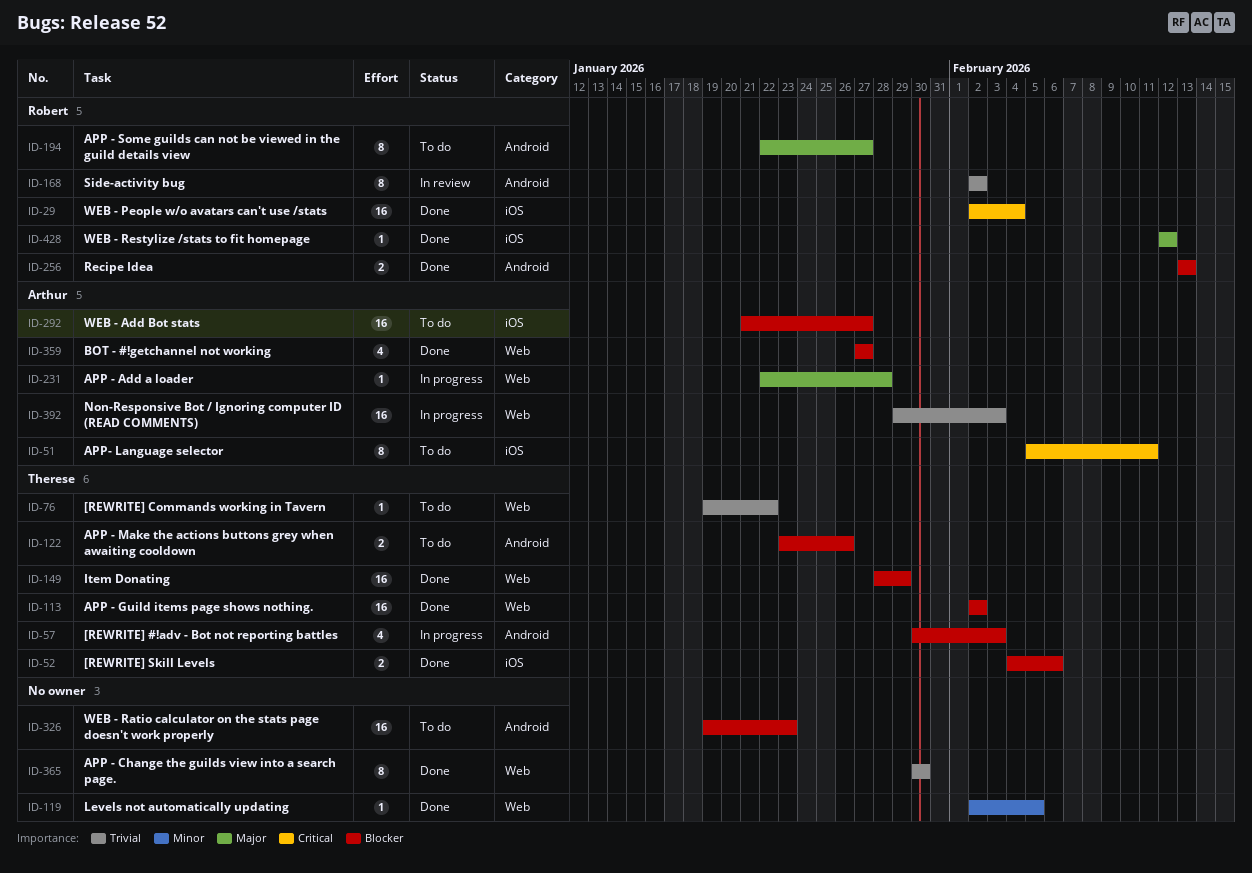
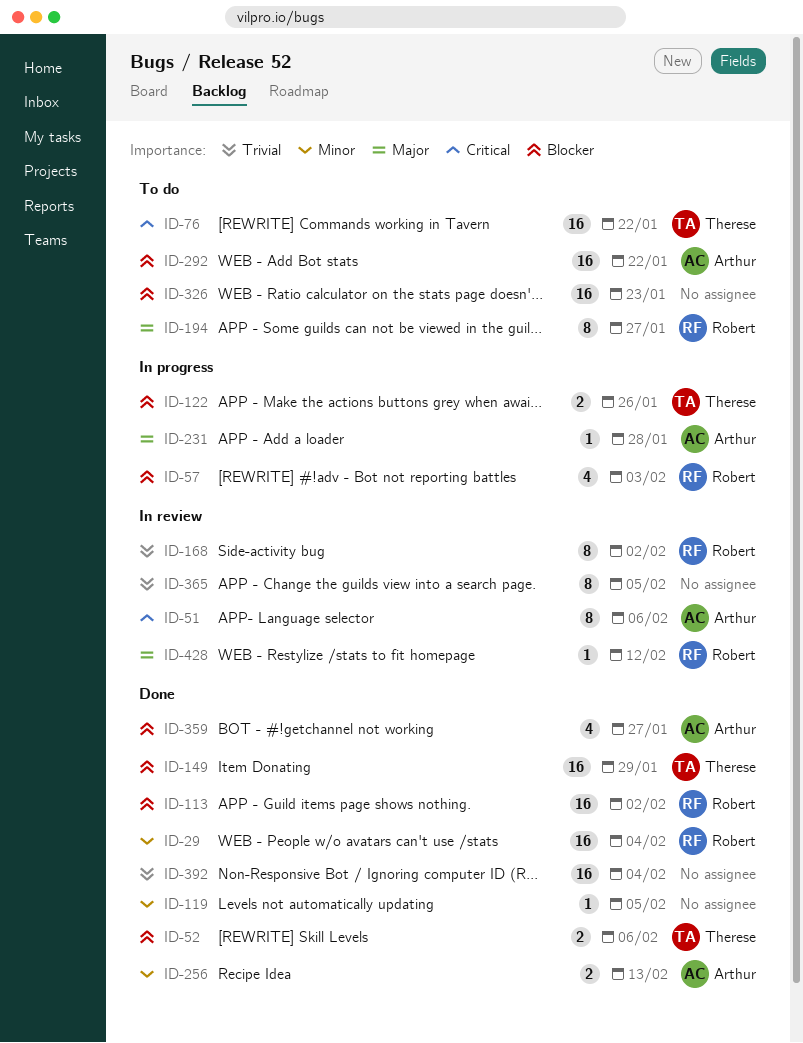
ID-29, priority: Critical -> Minor
ID-51, status: To do -> In review
ID-51, due: Feb 11 -> Feb 6
ID-57, owner: Therese -> Robert
ID-76, priority: Trivial -> Critical
ID-76, estimate: 1 -> 16
ID-113, owner: Therese -> Robert
ID-122, status: To do -> In progress
ID-256, owner: Robert -> Arthur
ID-256, priority: Blocker -> Minor
ID-292, due: Jan 27 -> Jan 22
ID-365, status: Done -> In review
ID-365, due: Jan 30 -> Feb 5
ID-392, status: In progress -> Done
ID-392, owner: Arthur -> none
ID-392, due: Feb 3 -> Feb 4
ID-428, status: Done -> In review

